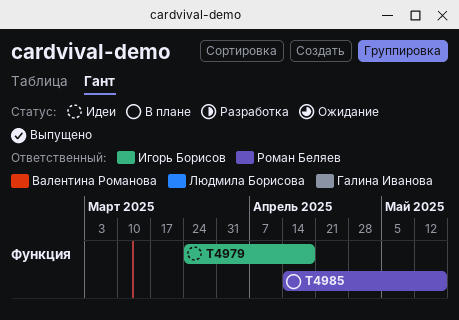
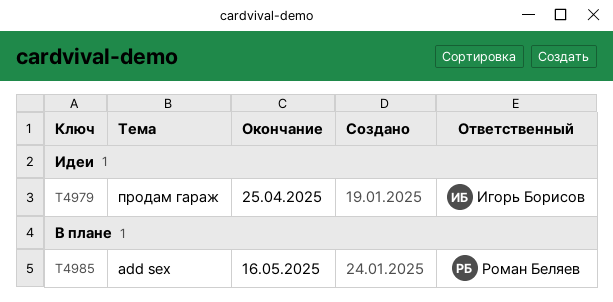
T4979, due: Apr 18 -> Apr 25

